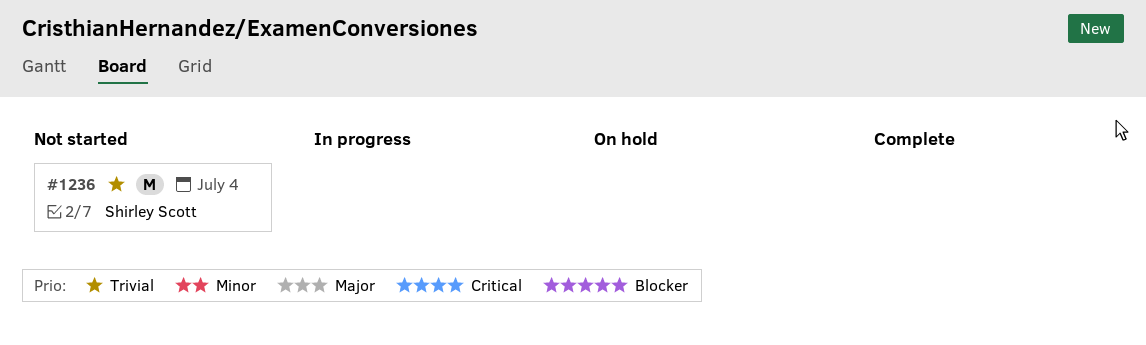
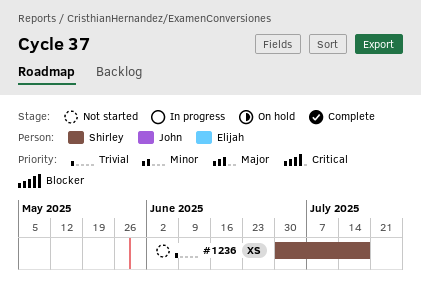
#1236, estimate: M -> XS
#1236, due: Jul 4 -> Jul 18

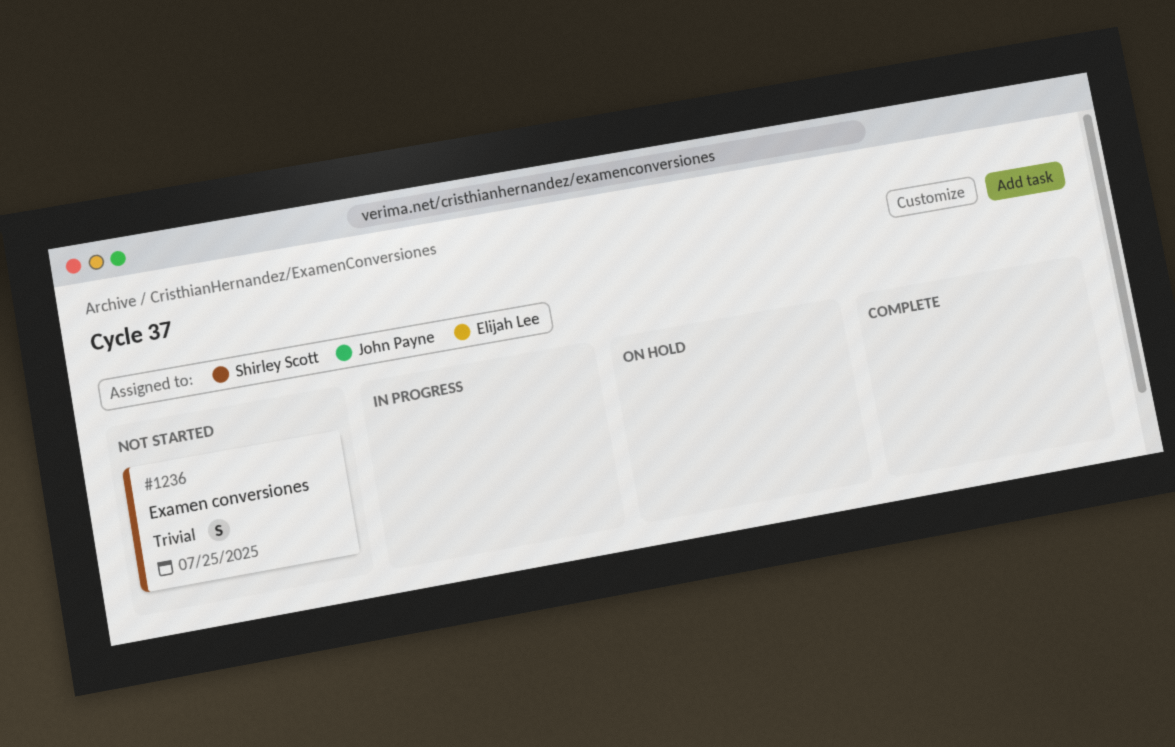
#1236, estimate: XS -> S
#1236, due: Jul 18 -> Jul 25

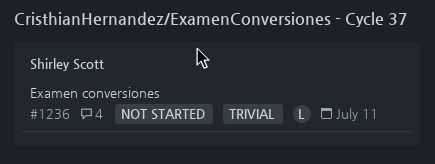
#1236, estimate: S -> L
#1236, due: Jul 25 -> Jul 11

